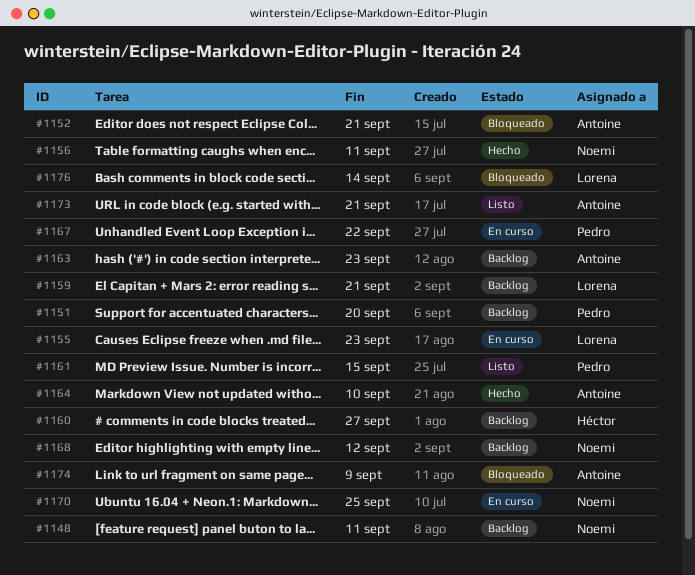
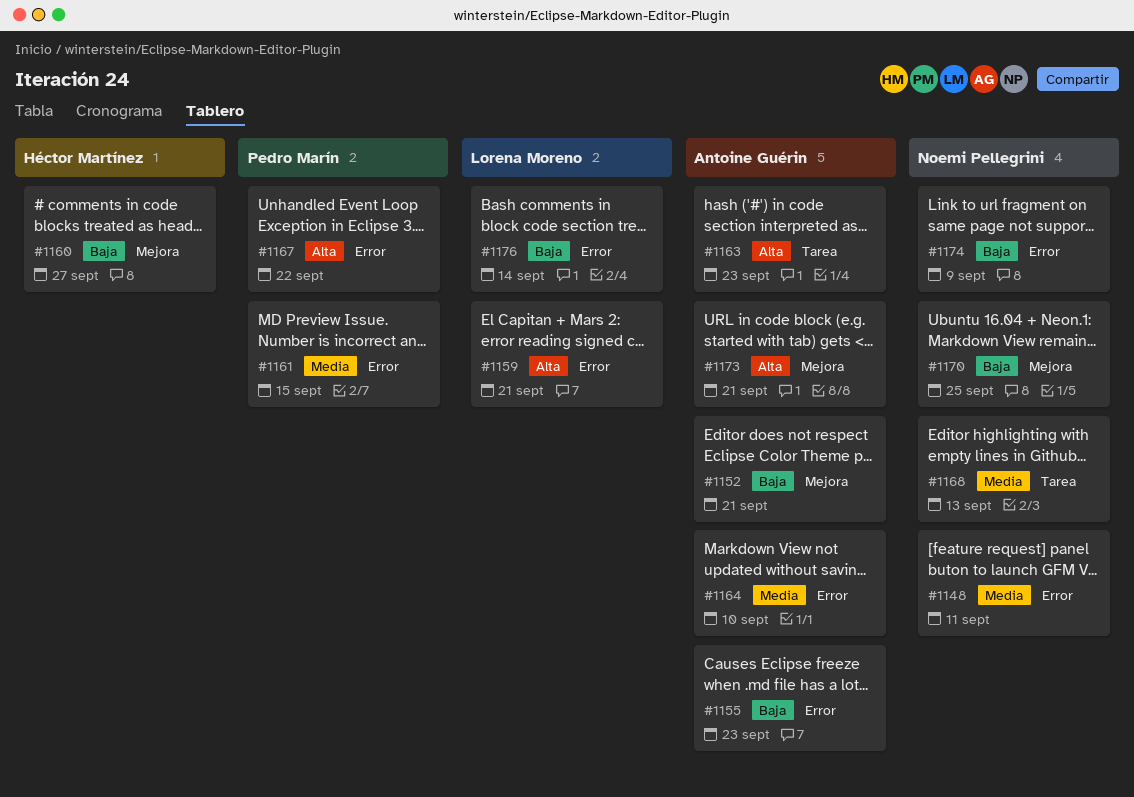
#1151: present -> none
#1155, owner: Lorena Moreno -> Antoine Guérin
#1156: present -> none
#1168, due: Sep 12 -> Sep 13
#1174, owner: Antoine Guérin -> Noemi Pellegrini

